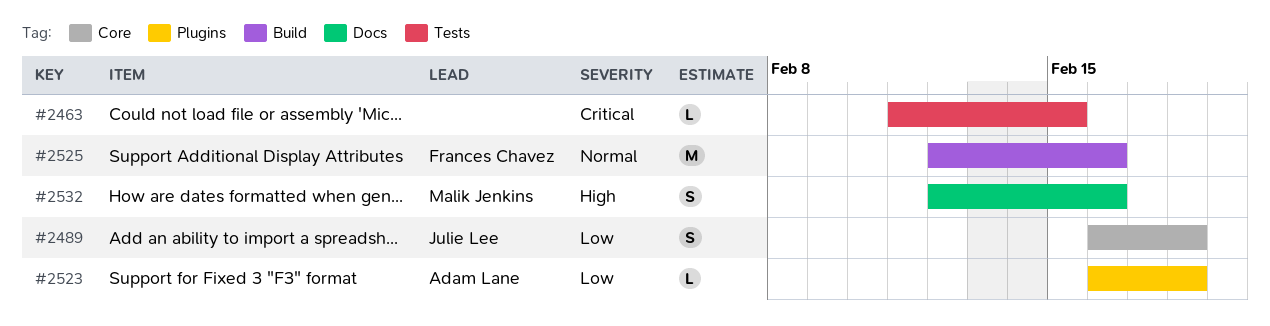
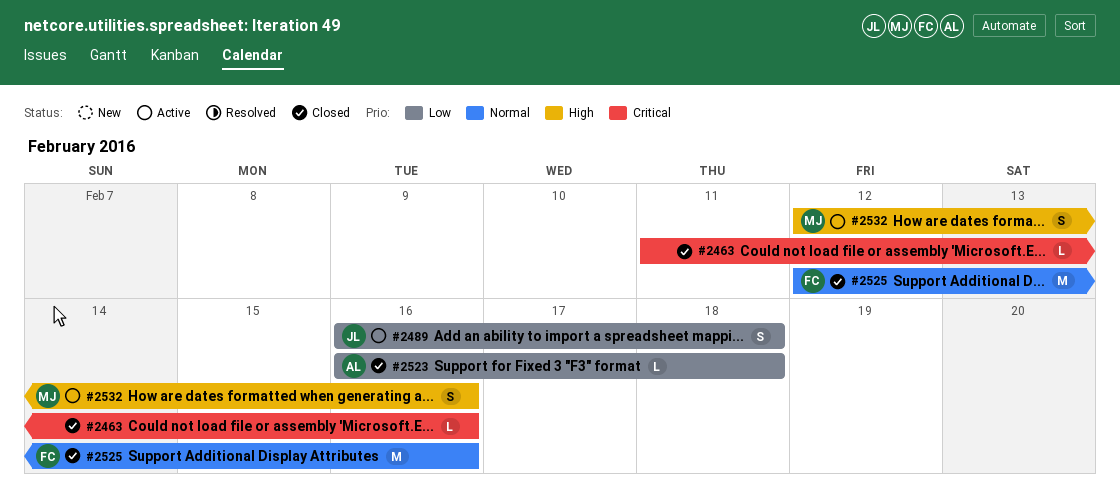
#2463, due: Feb 15 -> Feb 16

